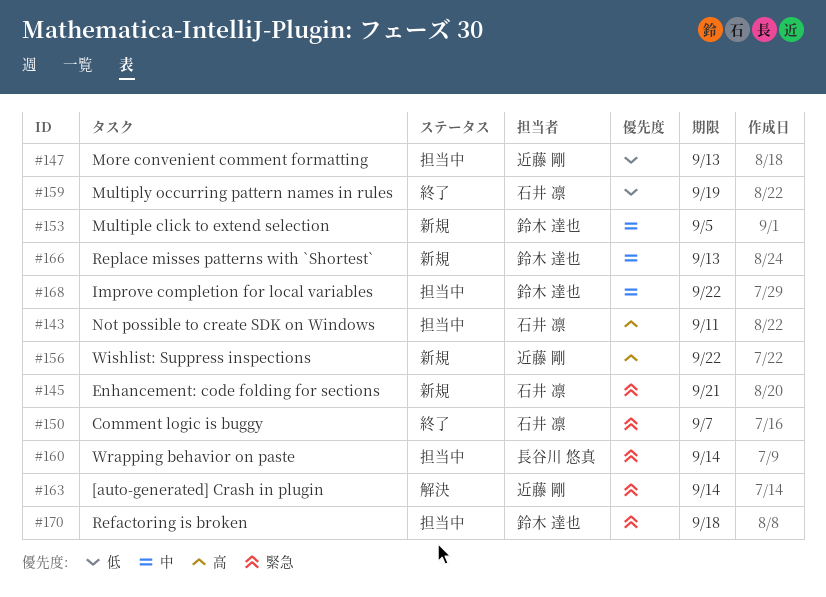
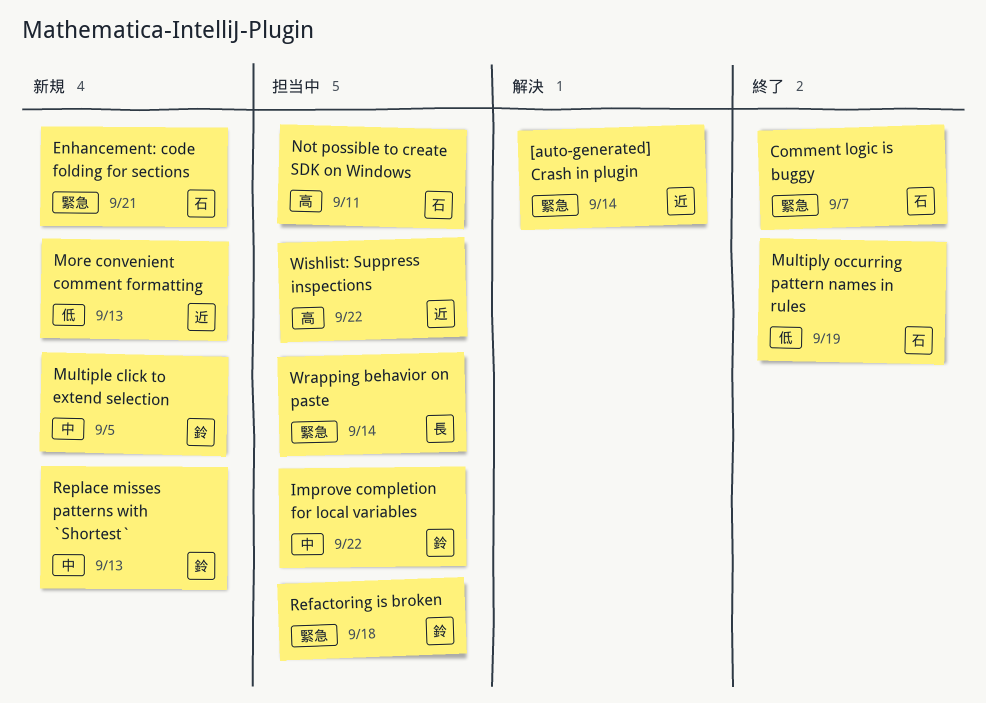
More convenient comment formatting, status: 担当中 -> 新規
Wishlist: Suppress inspections, status: 新規 -> 担当中

